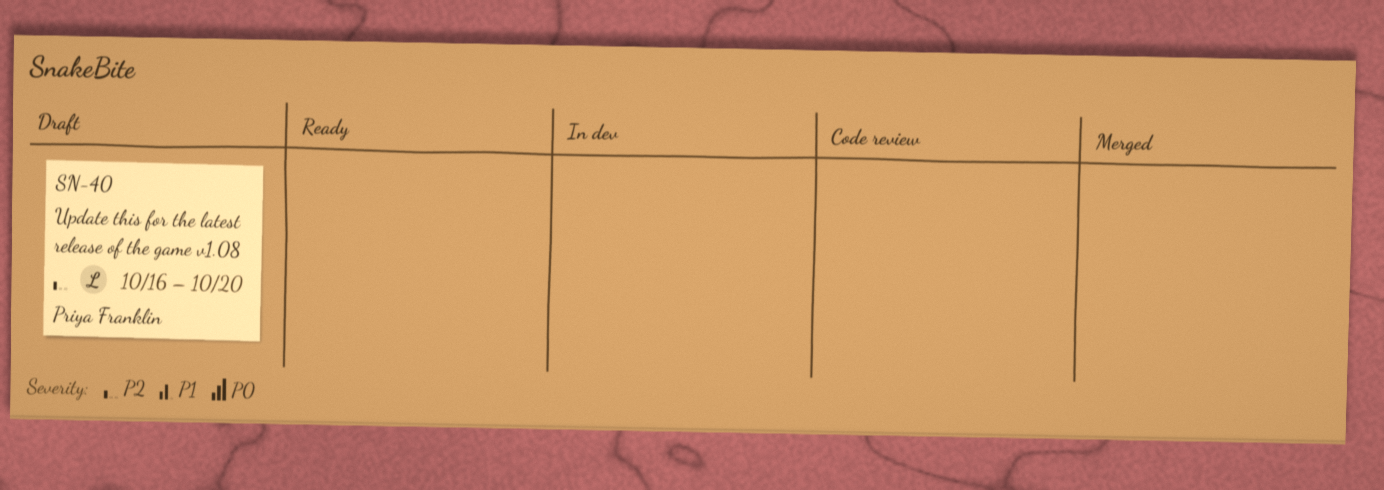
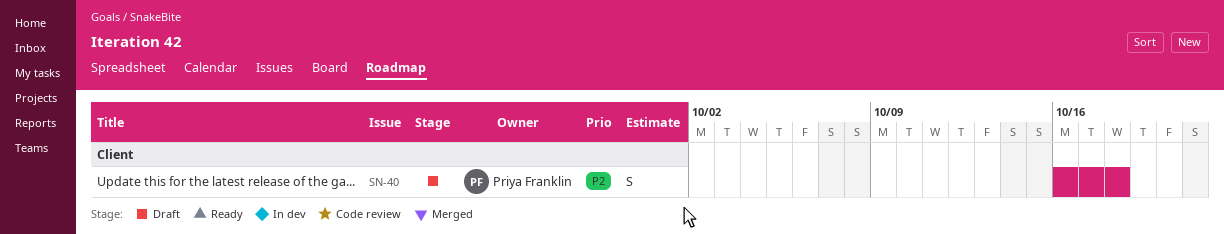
SN-40, estimate: L -> S
SN-40, due: Oct 20 -> Oct 18

